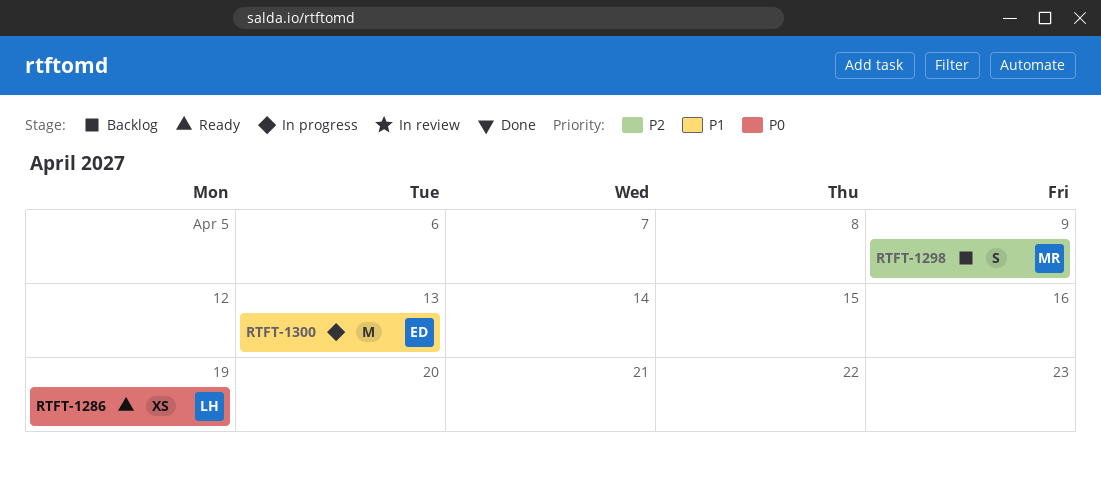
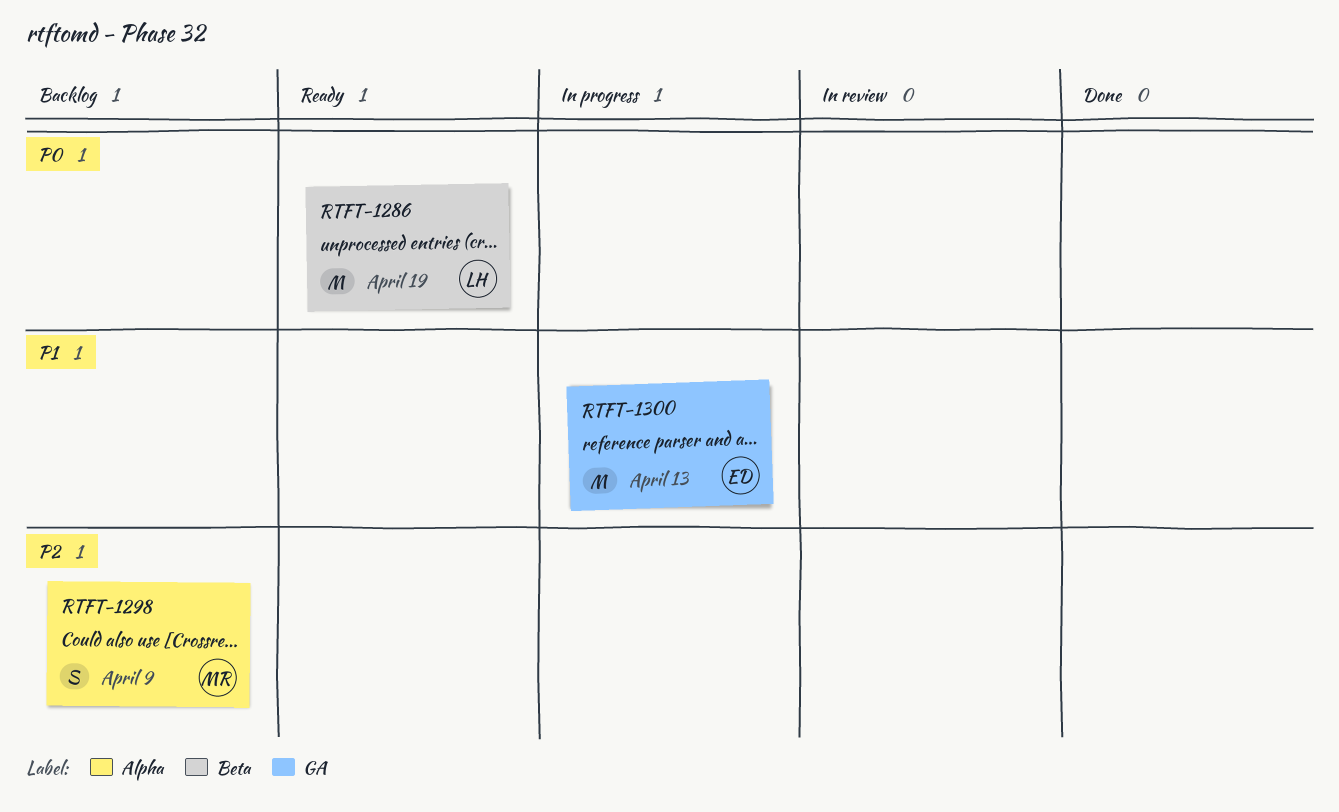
RTFT-1286, estimate: XS -> M

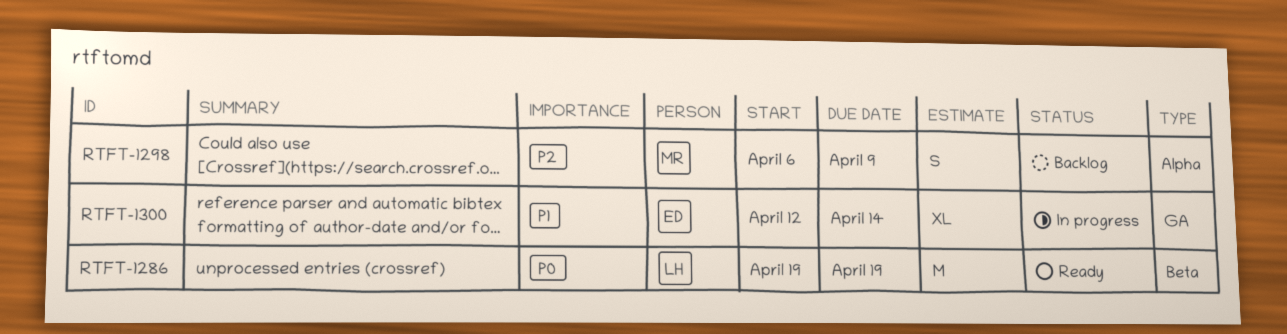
RTFT-1300, estimate: M -> XL
RTFT-1300, due: Apr 13 -> Apr 14

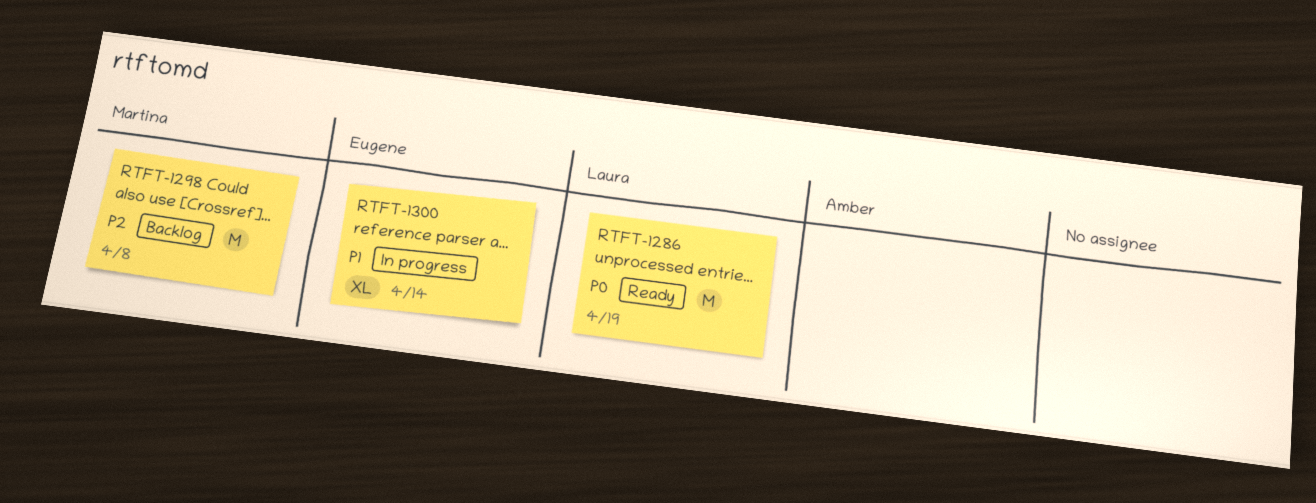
RTFT-1298, estimate: S -> M
RTFT-1298, due: Apr 9 -> Apr 8

